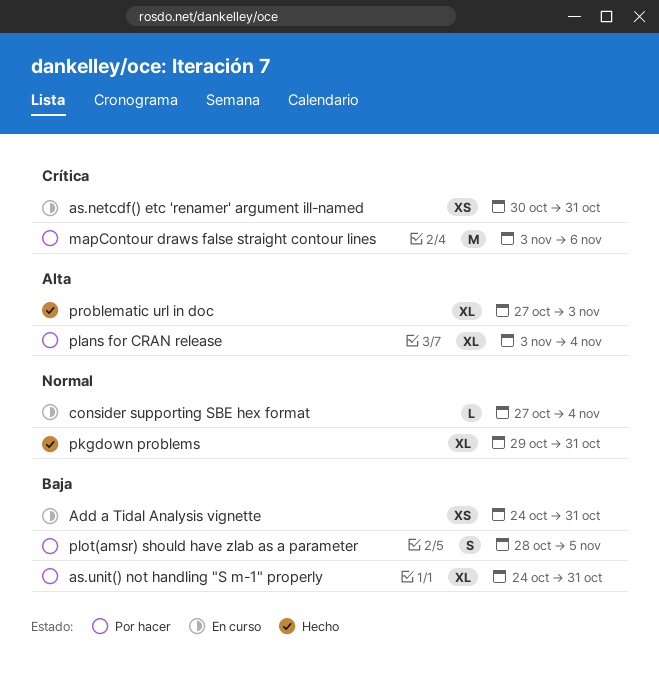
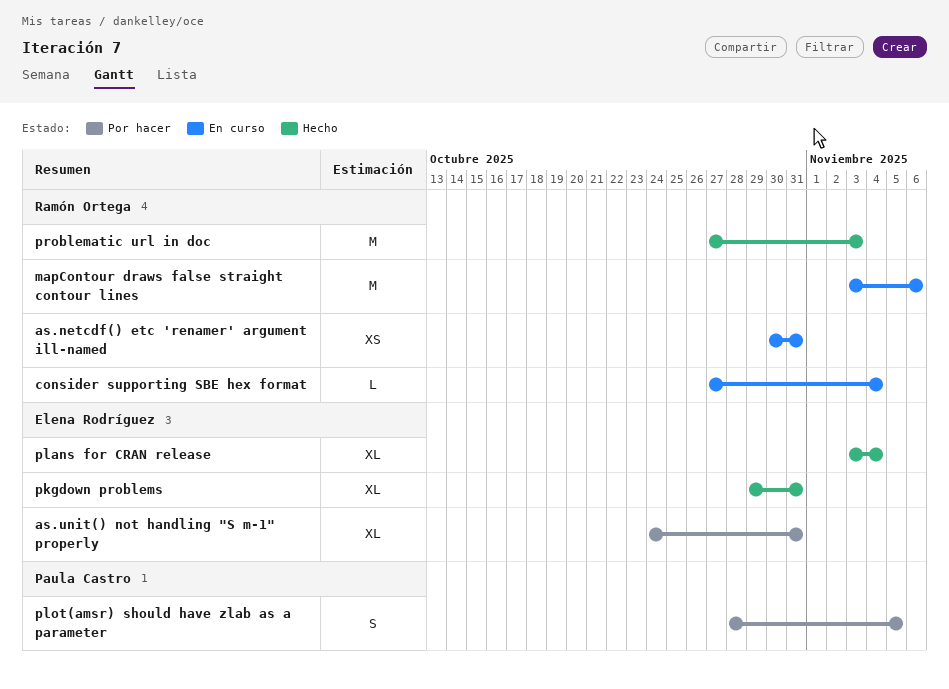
Add a Tidal Analysis vignette: present -> none
mapContour draws false straight contour lines, status: Por hacer -> En curso
plans for CRAN release, status: Por hacer -> Hecho
problematic url in doc, estimate: XL -> M

